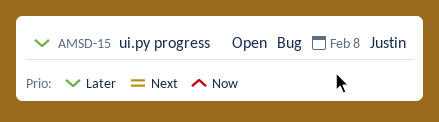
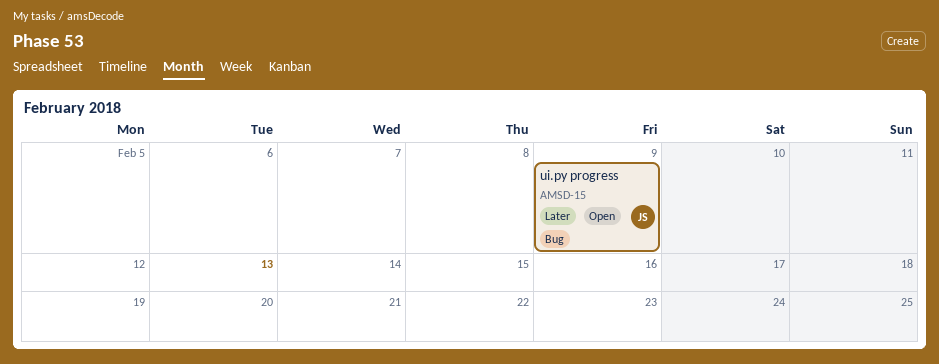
AMSD-15, due: Feb 8 -> Feb 9

